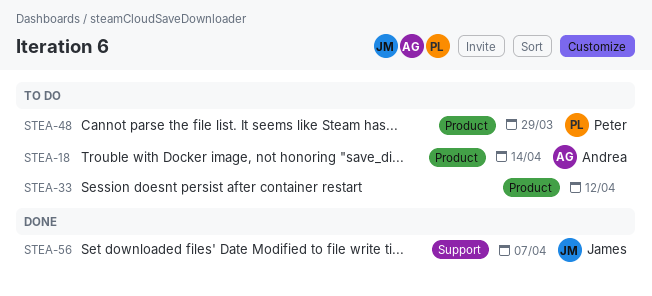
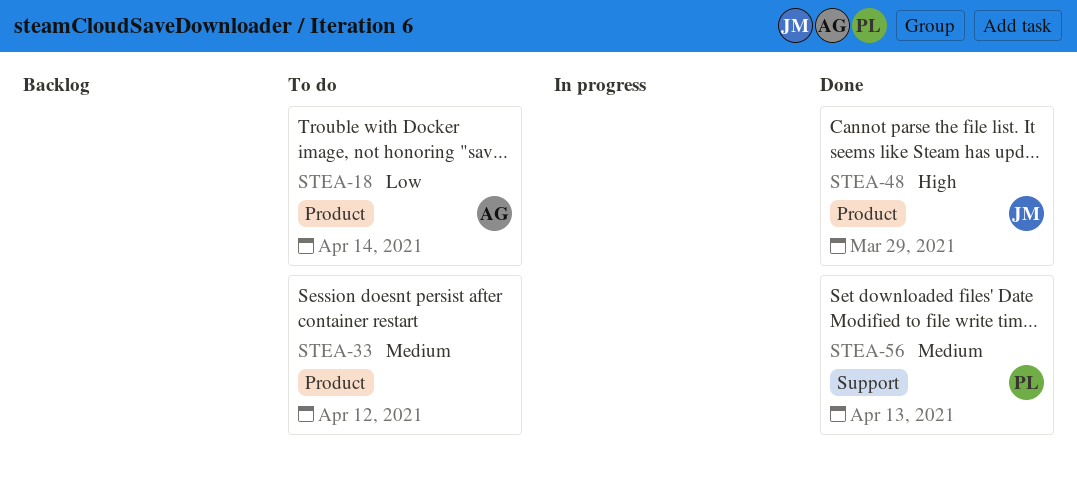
STEA-48, status: To do -> Done
STEA-48, owner: Peter -> James
STEA-56, owner: James -> Peter
STEA-56, due: Apr 7 -> Apr 13

